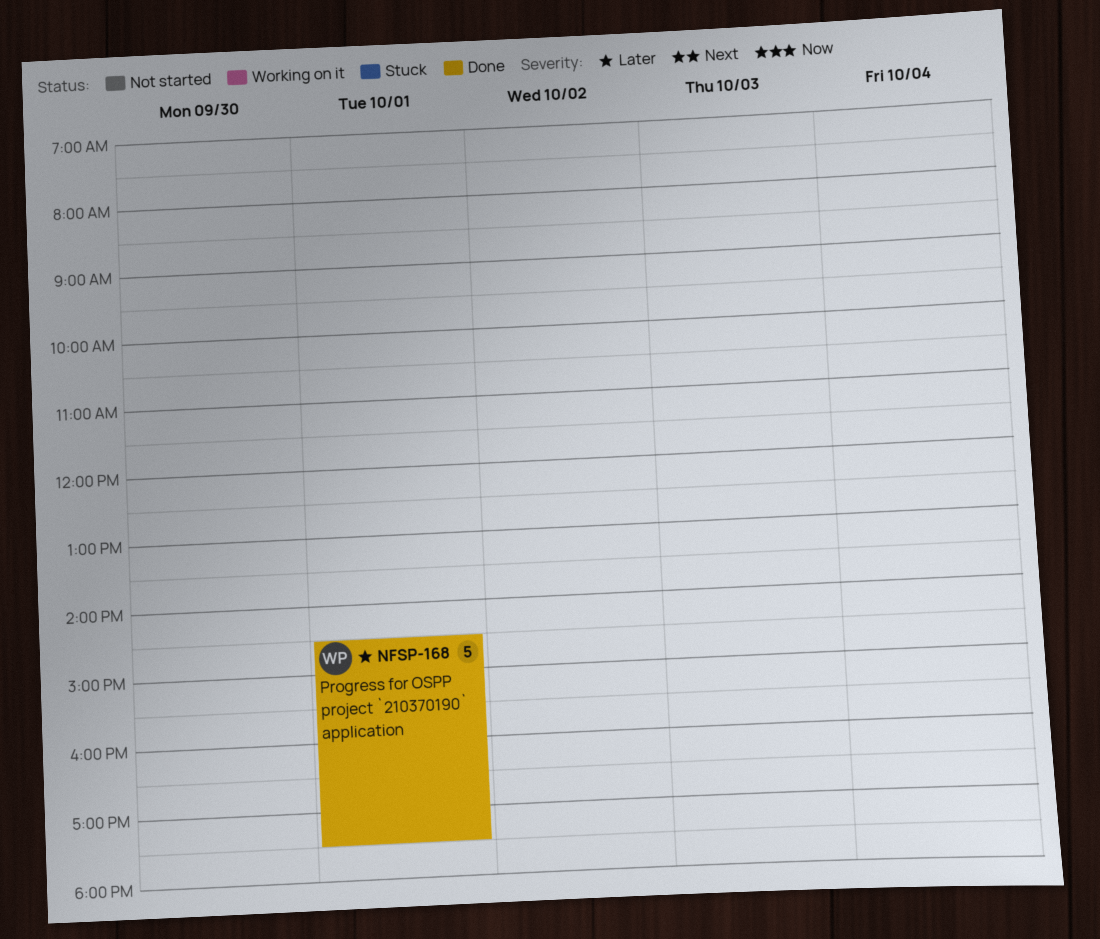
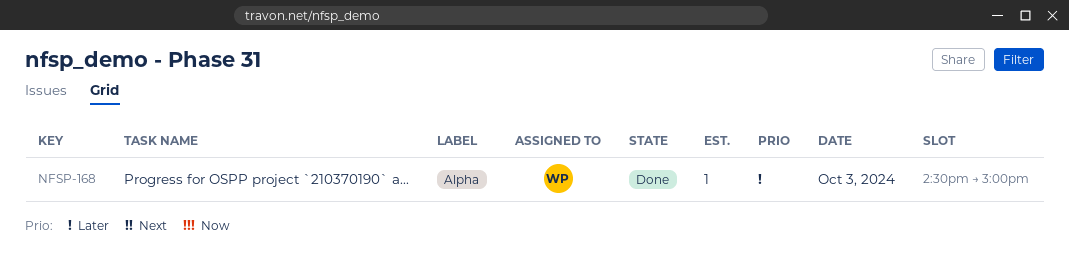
NFSP-168, estimate: 5 -> 1
NFSP-168, day: Oct 1 -> Oct 3
NFSP-168, ends: 17:30 -> 15:00

